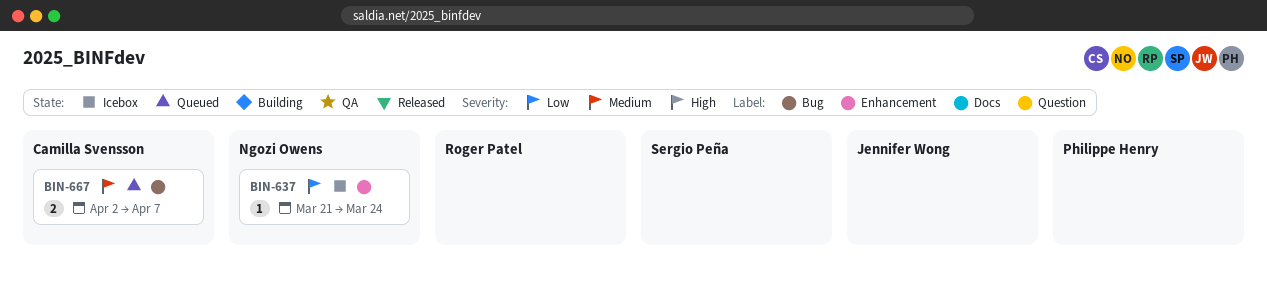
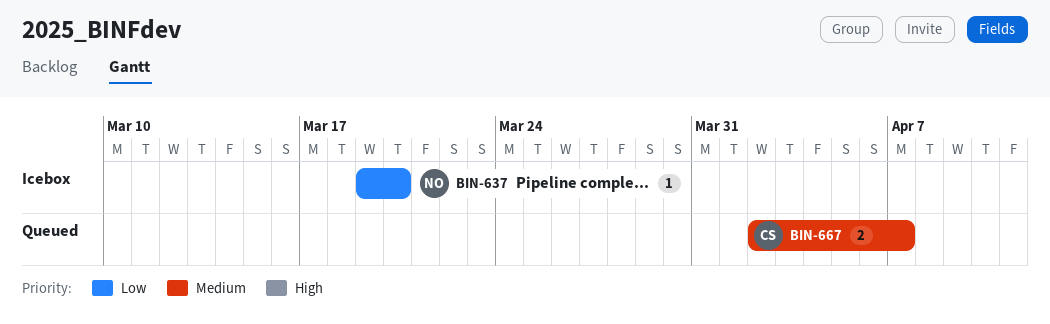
BIN-637, start: Mar 21 -> Mar 19
BIN-637, due: Mar 24 -> Mar 20

